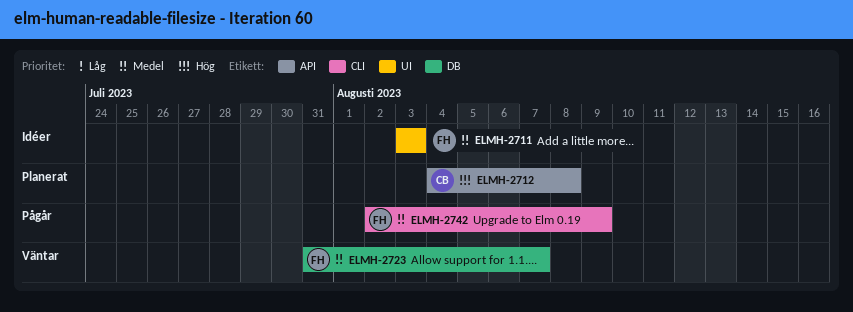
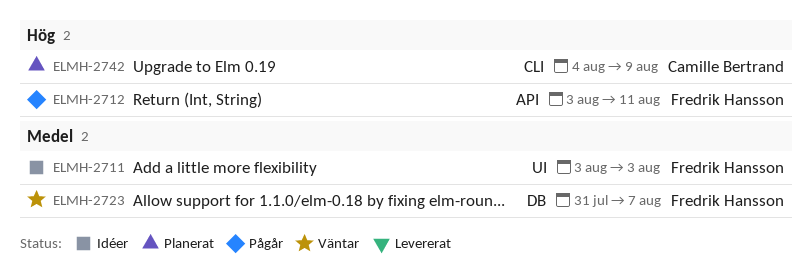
ELMH-2712, status: Planerat -> Pågår
ELMH-2712, owner: Camille Bertrand -> Fredrik Hansson
ELMH-2712, start: Aug 4 -> Aug 3
ELMH-2712, due: Aug 8 -> Aug 11
ELMH-2742, status: Pågår -> Planerat
ELMH-2742, owner: Fredrik Hansson -> Camille Bertrand
ELMH-2742, priority: Medel -> Hög
ELMH-2742, start: Aug 2 -> Aug 4

